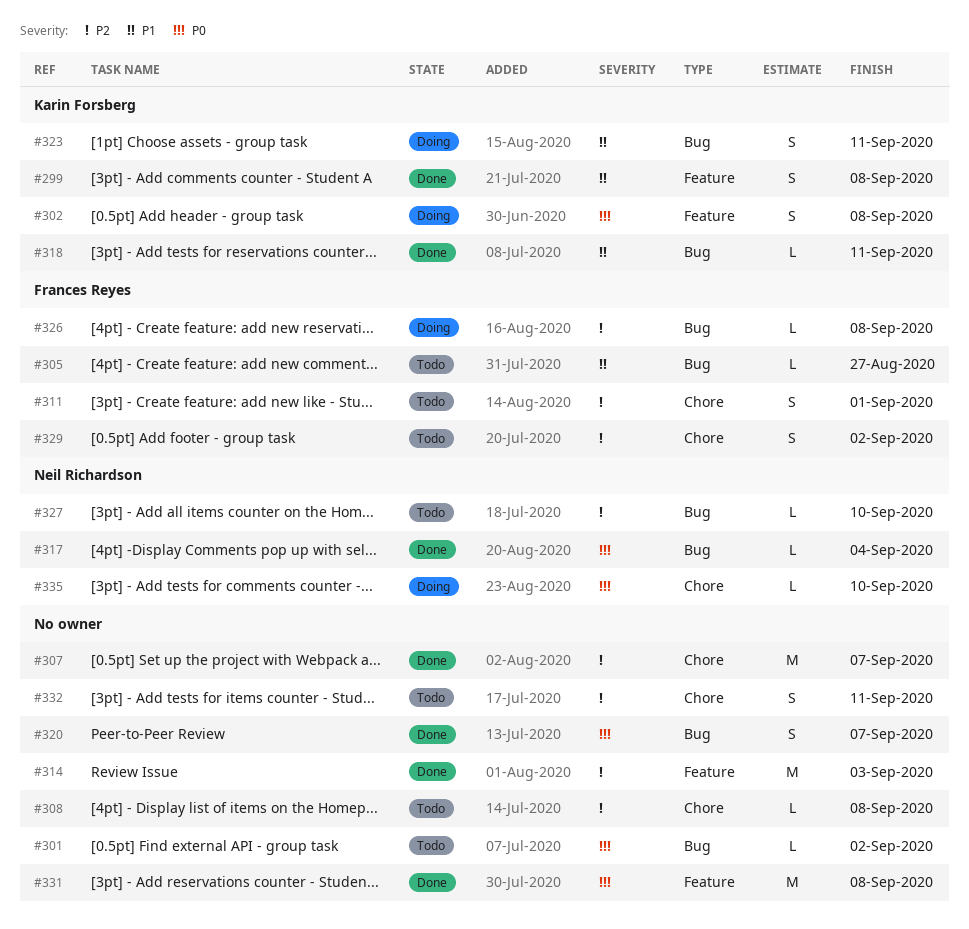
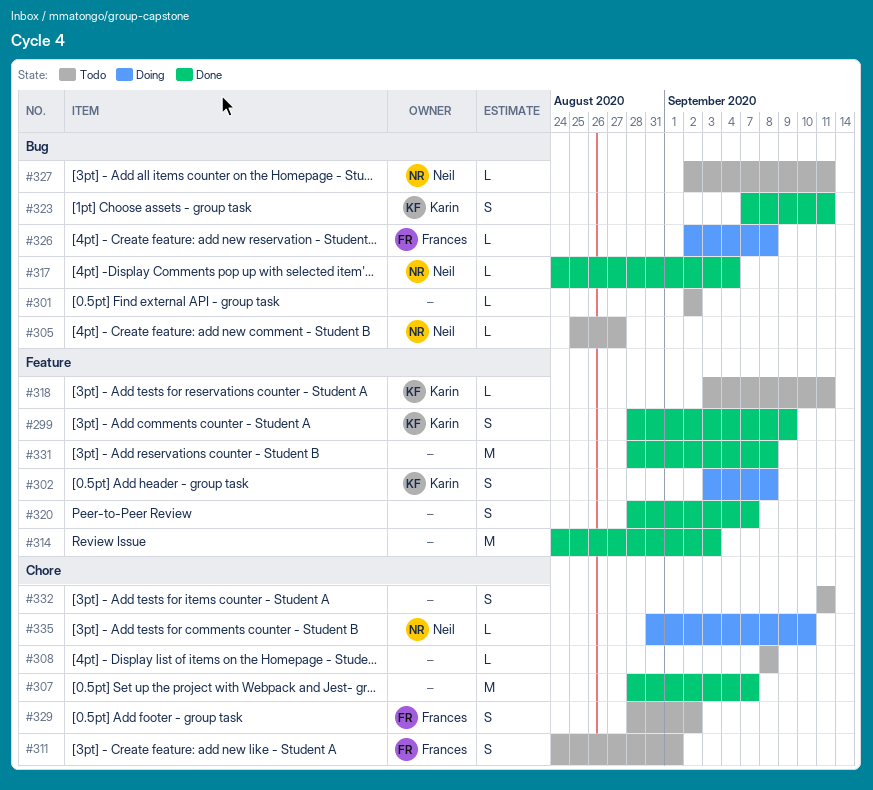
#299, due: Sep 8 -> Sep 9
#305, owner: Frances Reyes -> Neil Richardson
#318, status: Done -> Todo
#318, label: Bug -> Feature
#320, label: Bug -> Feature
#323, status: Doing -> Done
#327, due: Sep 10 -> Sep 11

